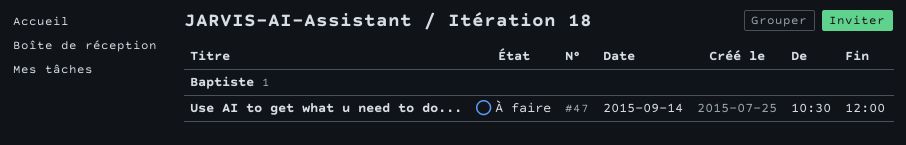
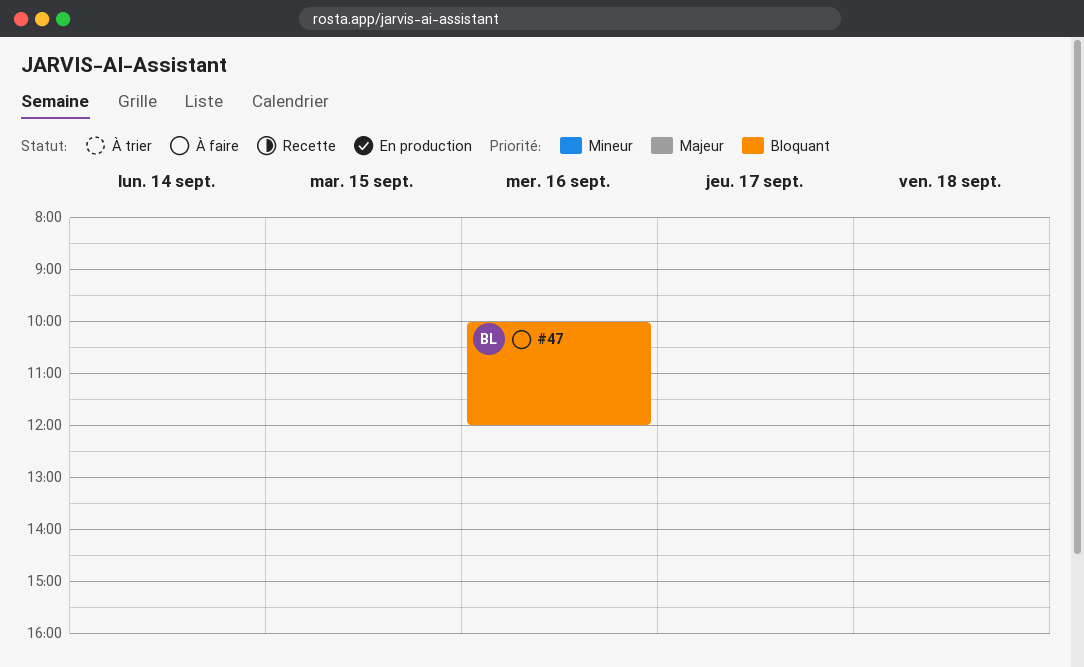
#47, day: Sep 14 -> Sep 16
#47, begins: 10:30 -> 10:00

